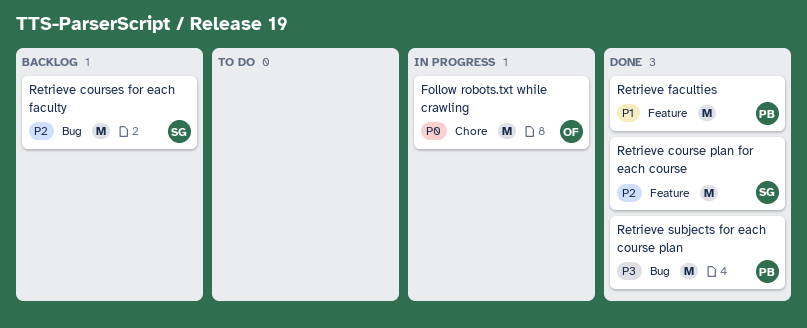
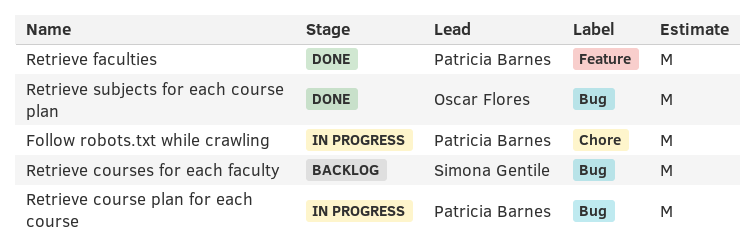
Follow robots.txt while crawling, owner: Oscar Flores -> Patricia Barnes
Retrieve course plan for each course, status: Done -> In progress
Retrieve course plan for each course, owner: Simona Gentile -> Patricia Barnes
Retrieve course plan for each course, label: Feature -> Bug
Retrieve subjects for each course plan, owner: Patricia Barnes -> Oscar Flores

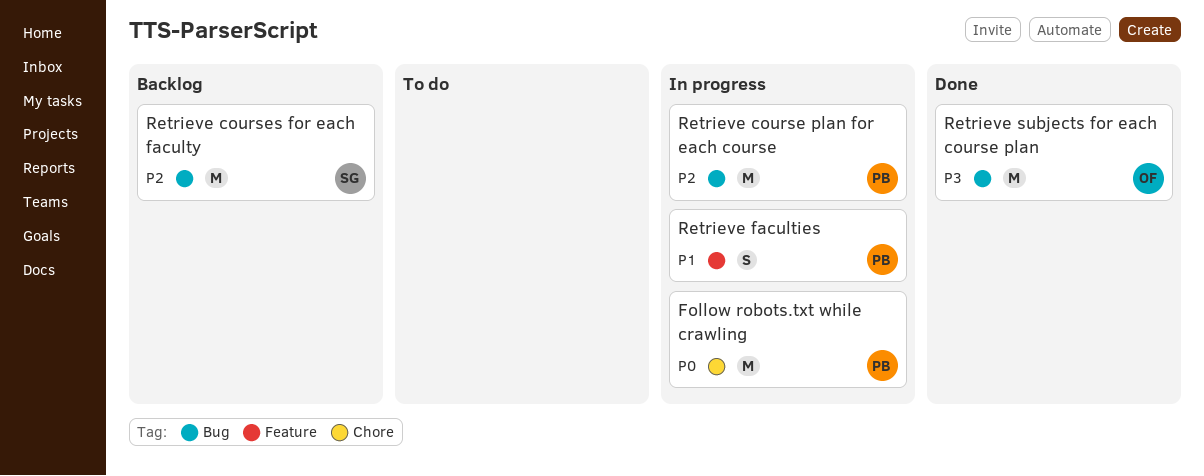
Retrieve faculties, status: Done -> In progress
Retrieve faculties, estimate: M -> S

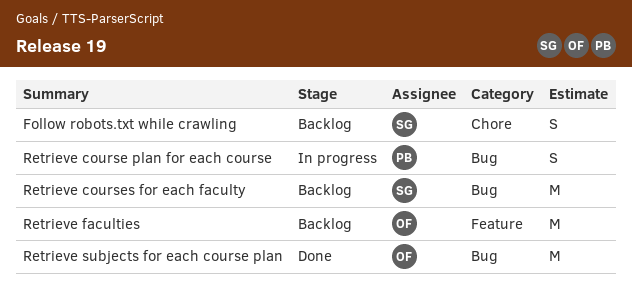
Follow robots.txt while crawling, status: In progress -> Backlog
Follow robots.txt while crawling, owner: PB -> SG
Follow robots.txt while crawling, estimate: M -> S
Retrieve course plan for each course, estimate: M -> S
Retrieve faculties, status: In progress -> Backlog
Retrieve faculties, owner: PB -> OF
Retrieve faculties, estimate: S -> M

